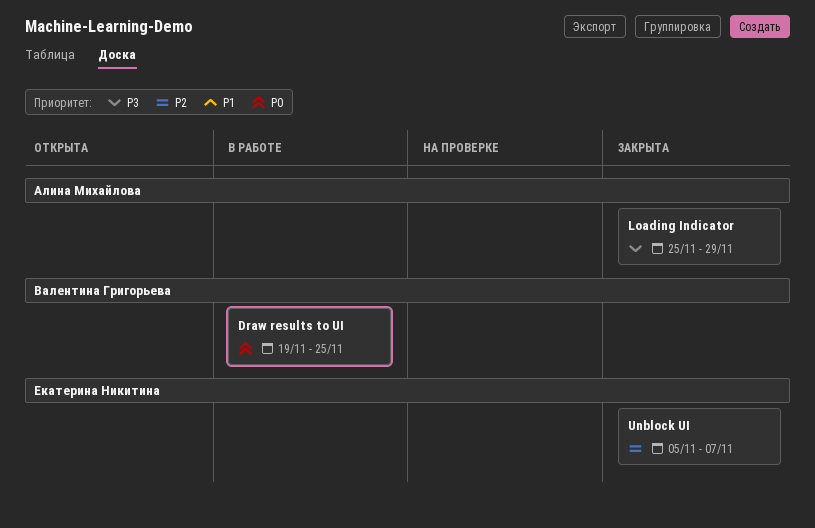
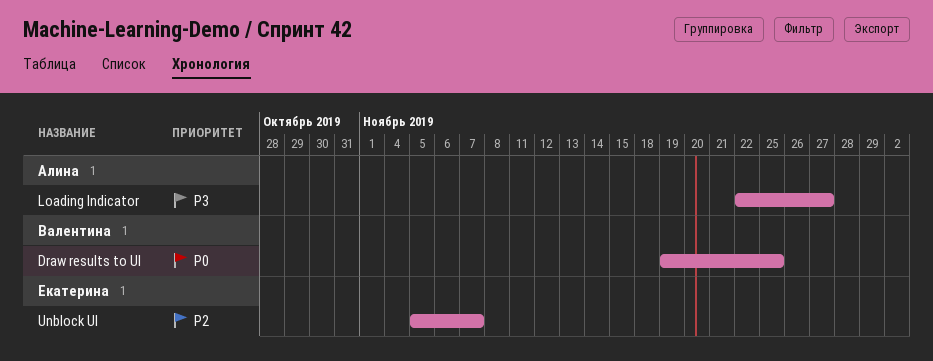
Loading Indicator, start: Nov 25 -> Nov 22
Loading Indicator, due: Nov 29 -> Nov 27

